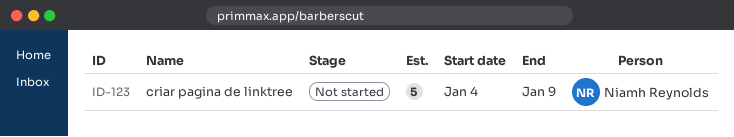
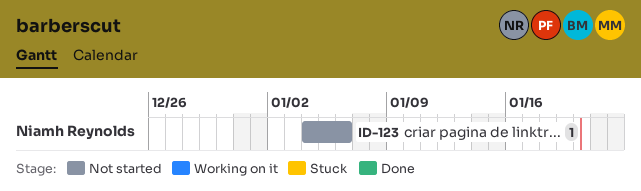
ID-123, estimate: 5 -> 1
ID-123, due: Jan 9 -> Jan 6

